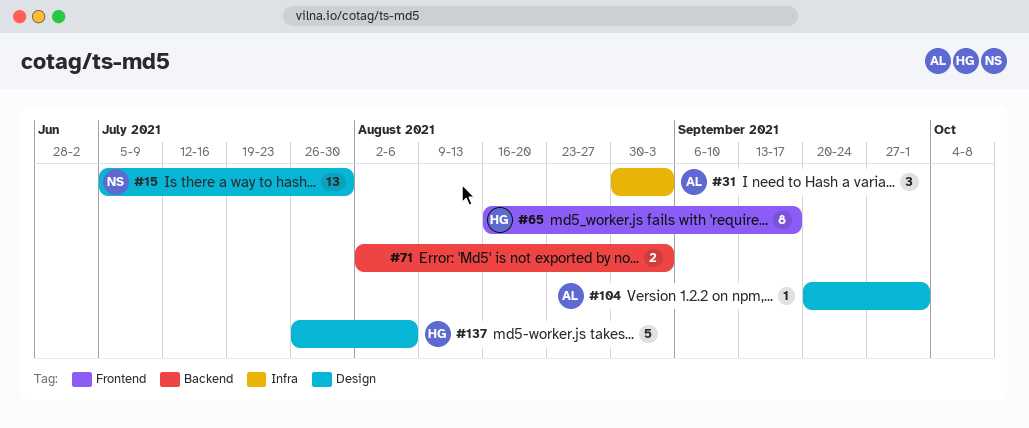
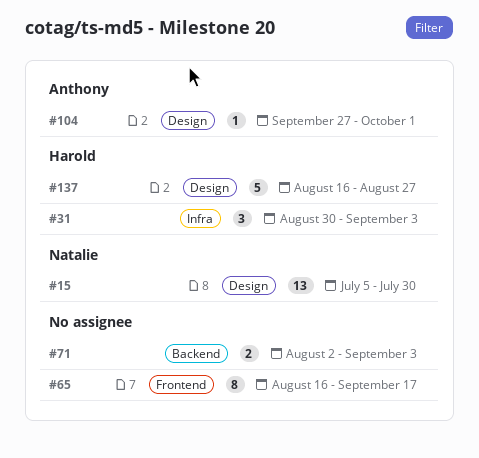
#31, owner: Anthony -> Harold
#65, owner: Harold -> none
#104, start: Sep 20 -> Sep 27
#137, start: Jul 26 -> Aug 16
#137, due: Aug 6 -> Aug 27

